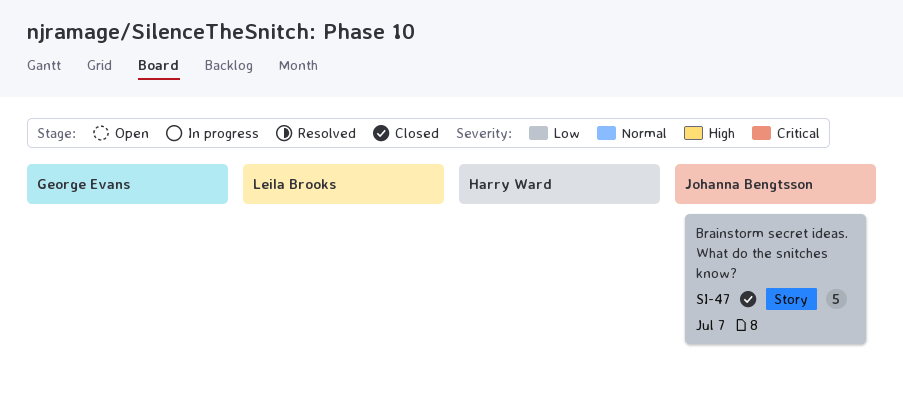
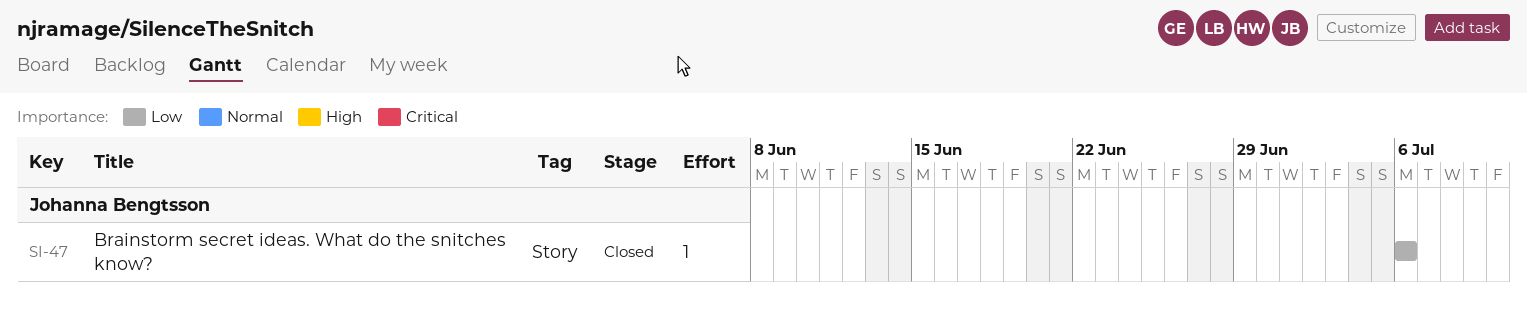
SI-47, estimate: 5 -> 1
SI-47, due: Jul 7 -> Jul 6

